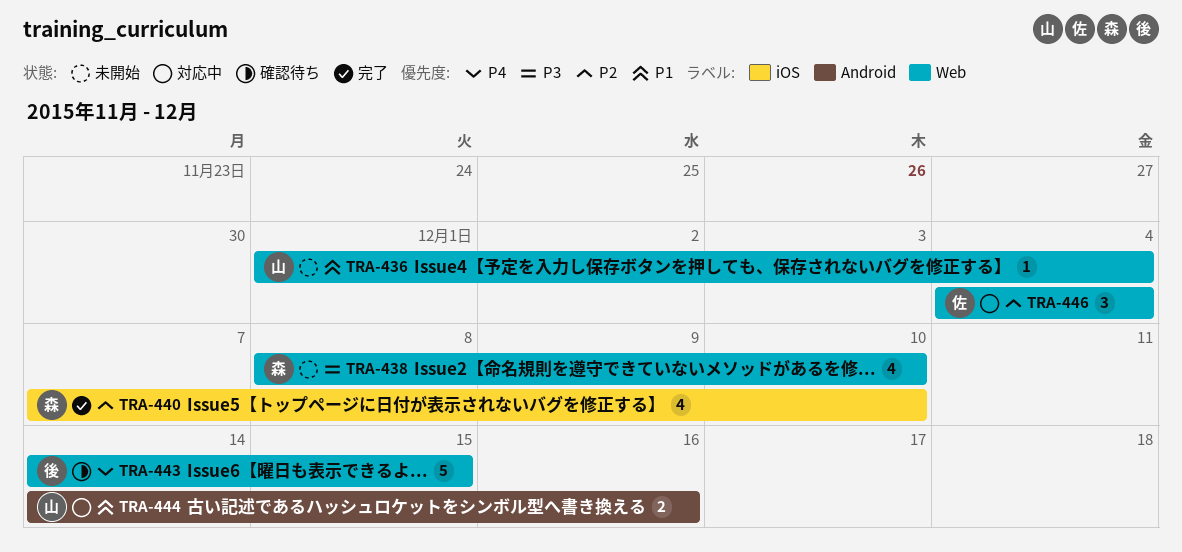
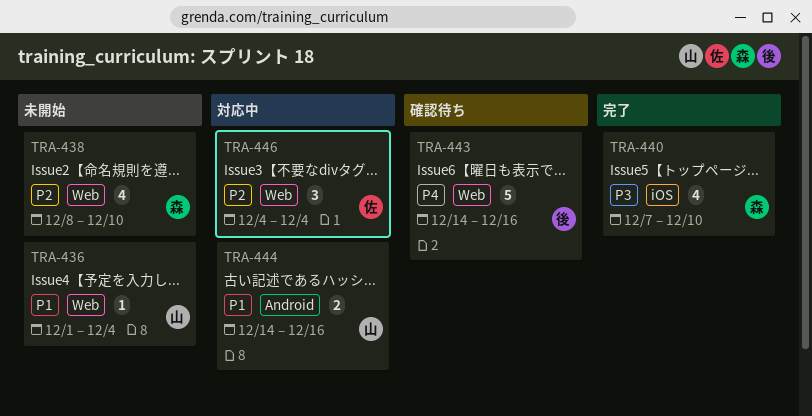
TRA-438, priority: P3 -> P2
TRA-440, priority: P2 -> P3
TRA-443, due: Dec 15 -> Dec 16

